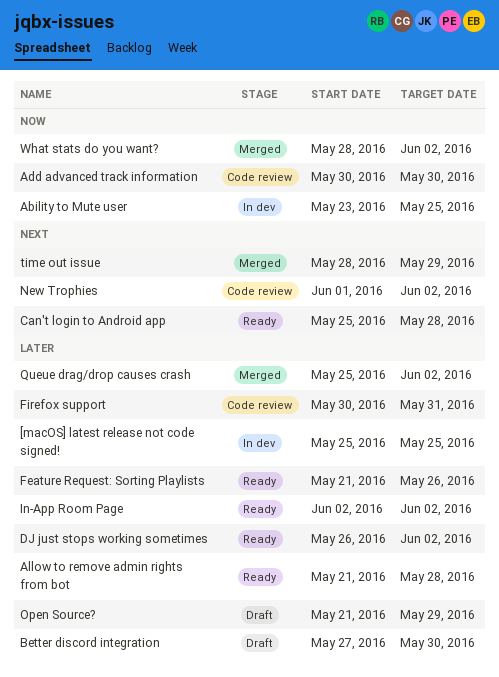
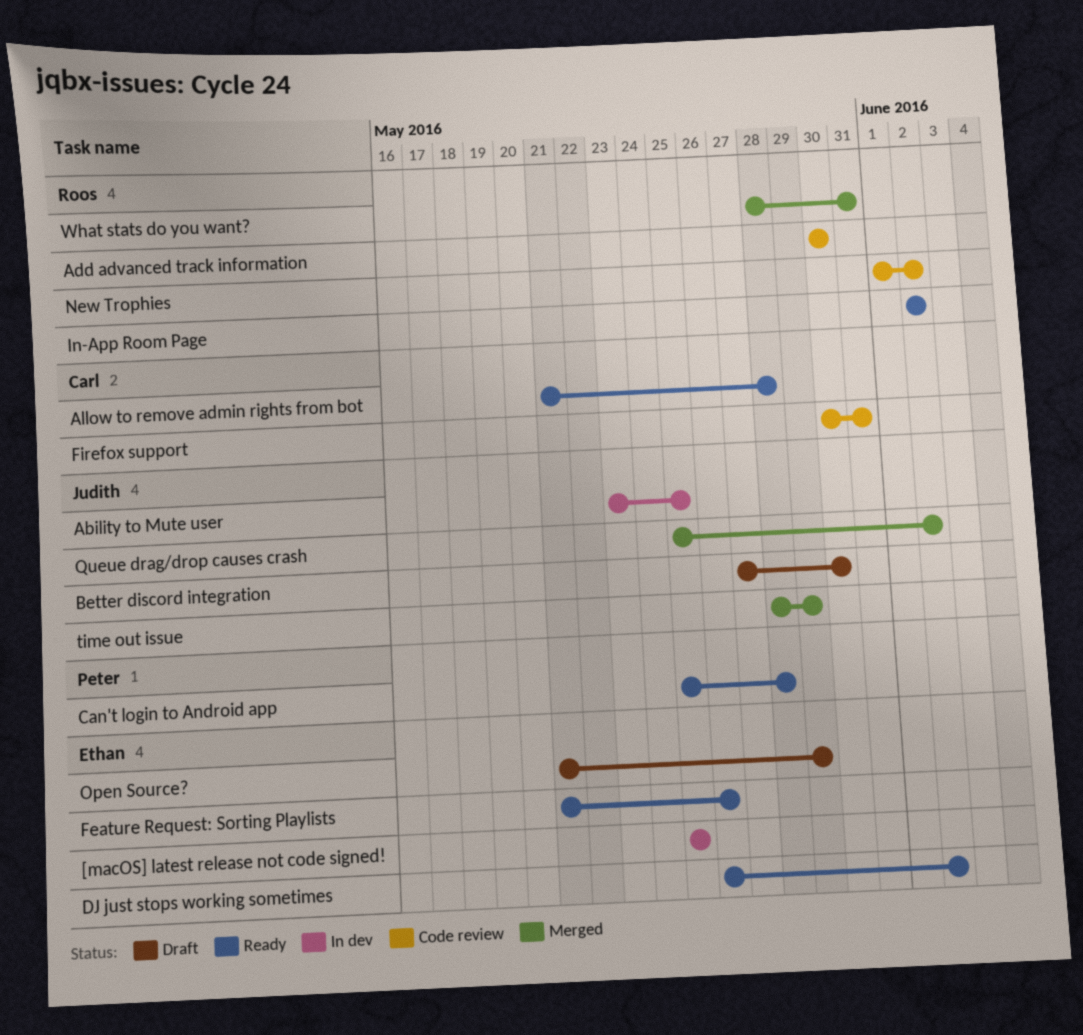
What stats do you want?, due: Jun 2 -> May 31

